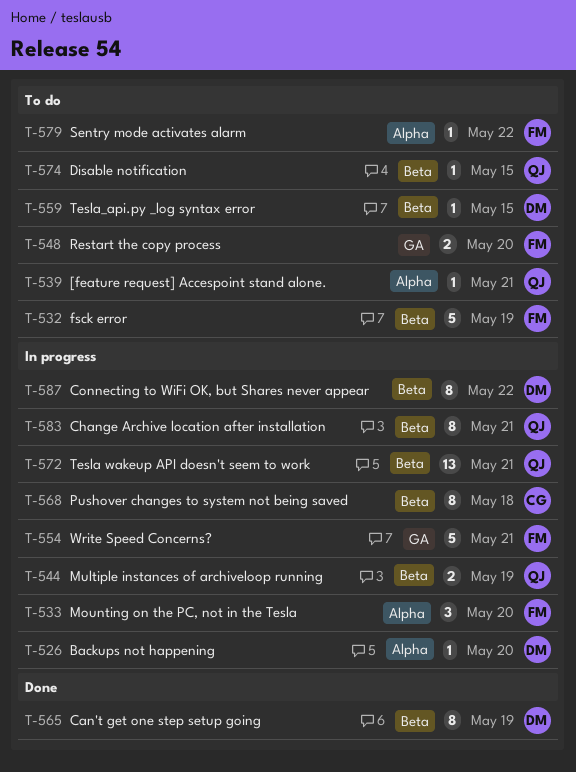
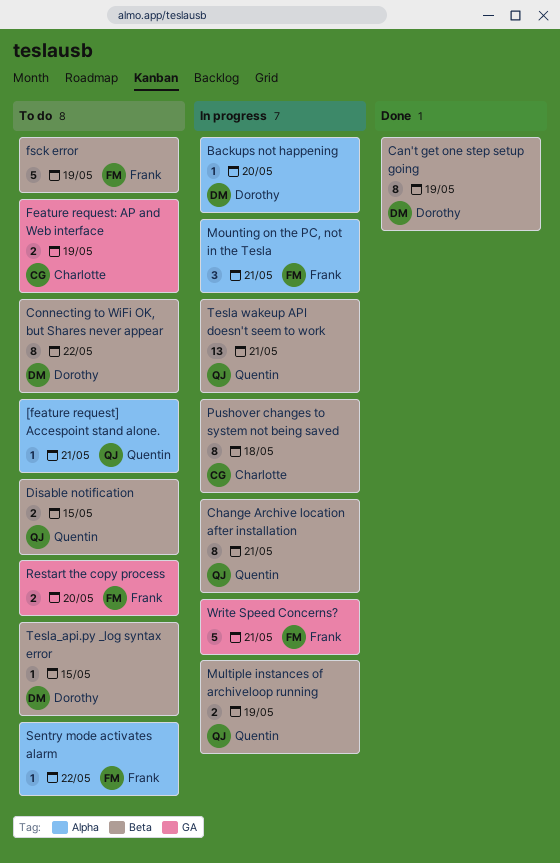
Connecting to WiFi OK, but Shares never appear, status: In progress -> To do
Disable notification, estimate: 1 -> 2
Feature request: AP and Web interface: none -> present
Mounting on the PC, not in the Tesla, due: May 20 -> May 21

